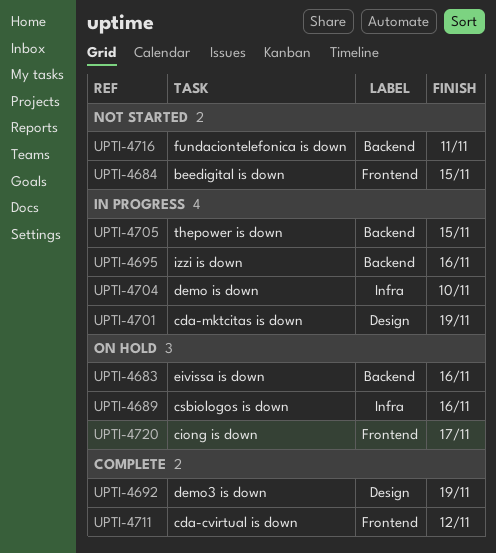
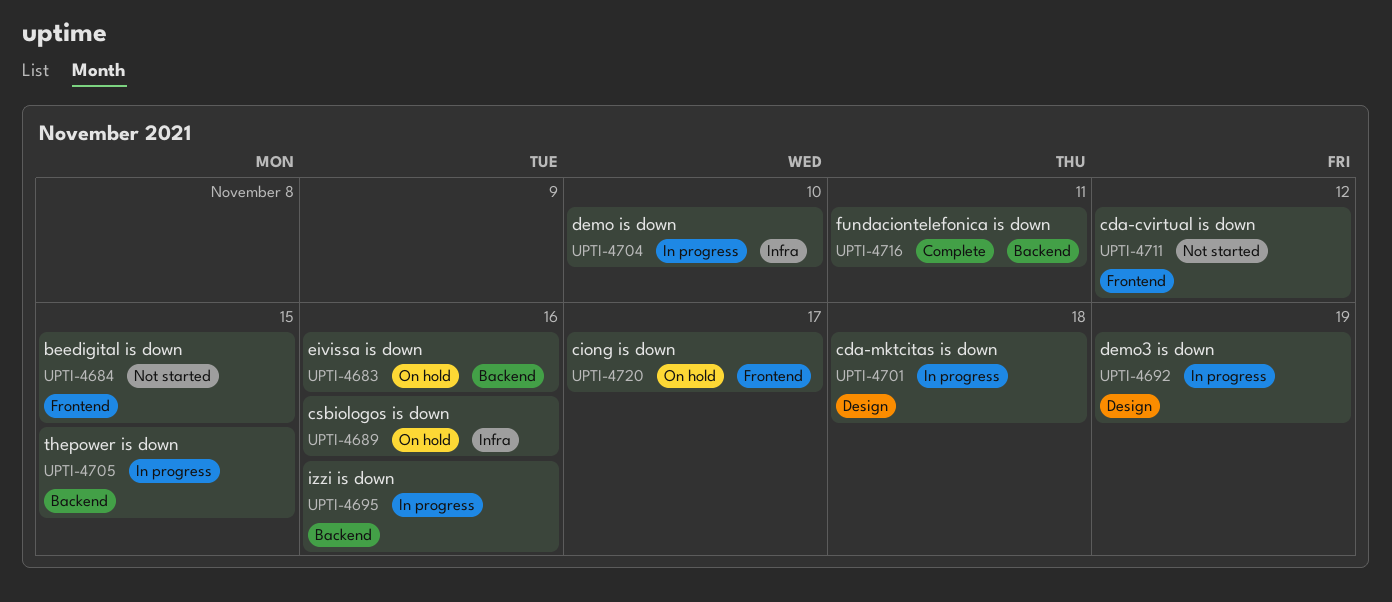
UPTI-4692, status: Complete -> In progress
UPTI-4701, due: Nov 19 -> Nov 18
UPTI-4711, status: Complete -> Not started
UPTI-4716, status: Not started -> Complete

